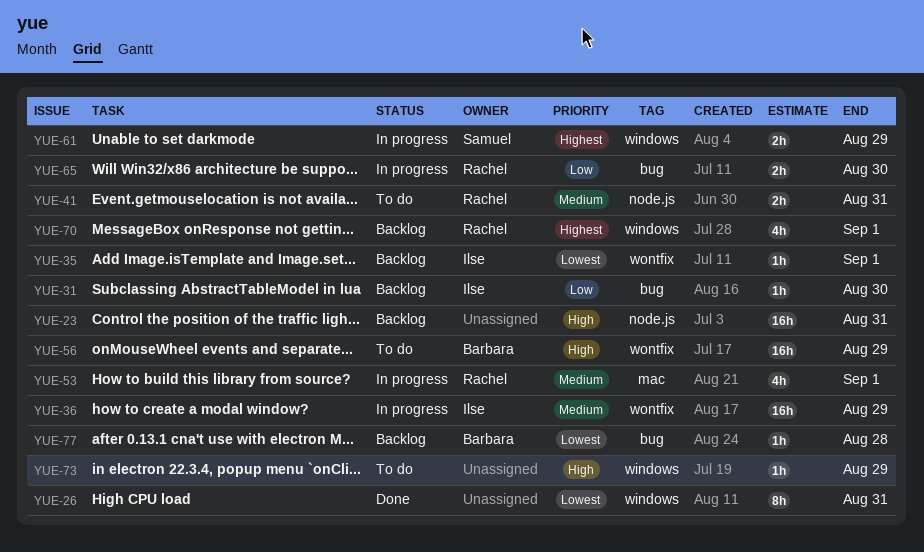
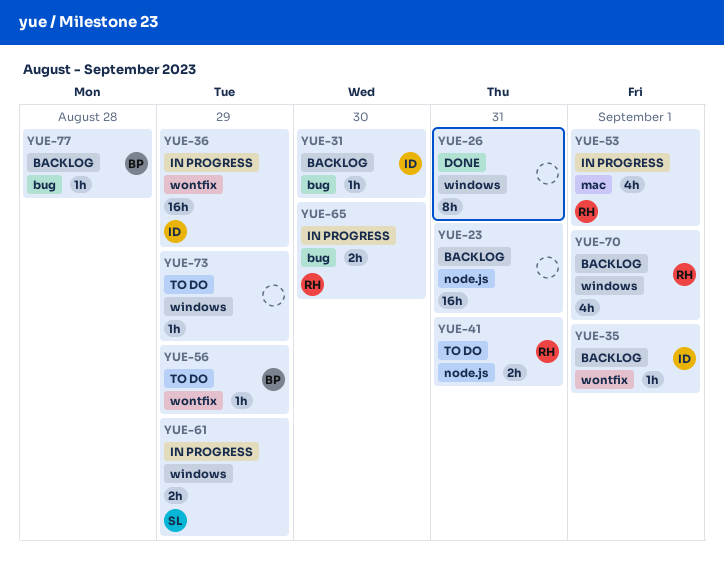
YUE-56, estimate: 16h -> 1h

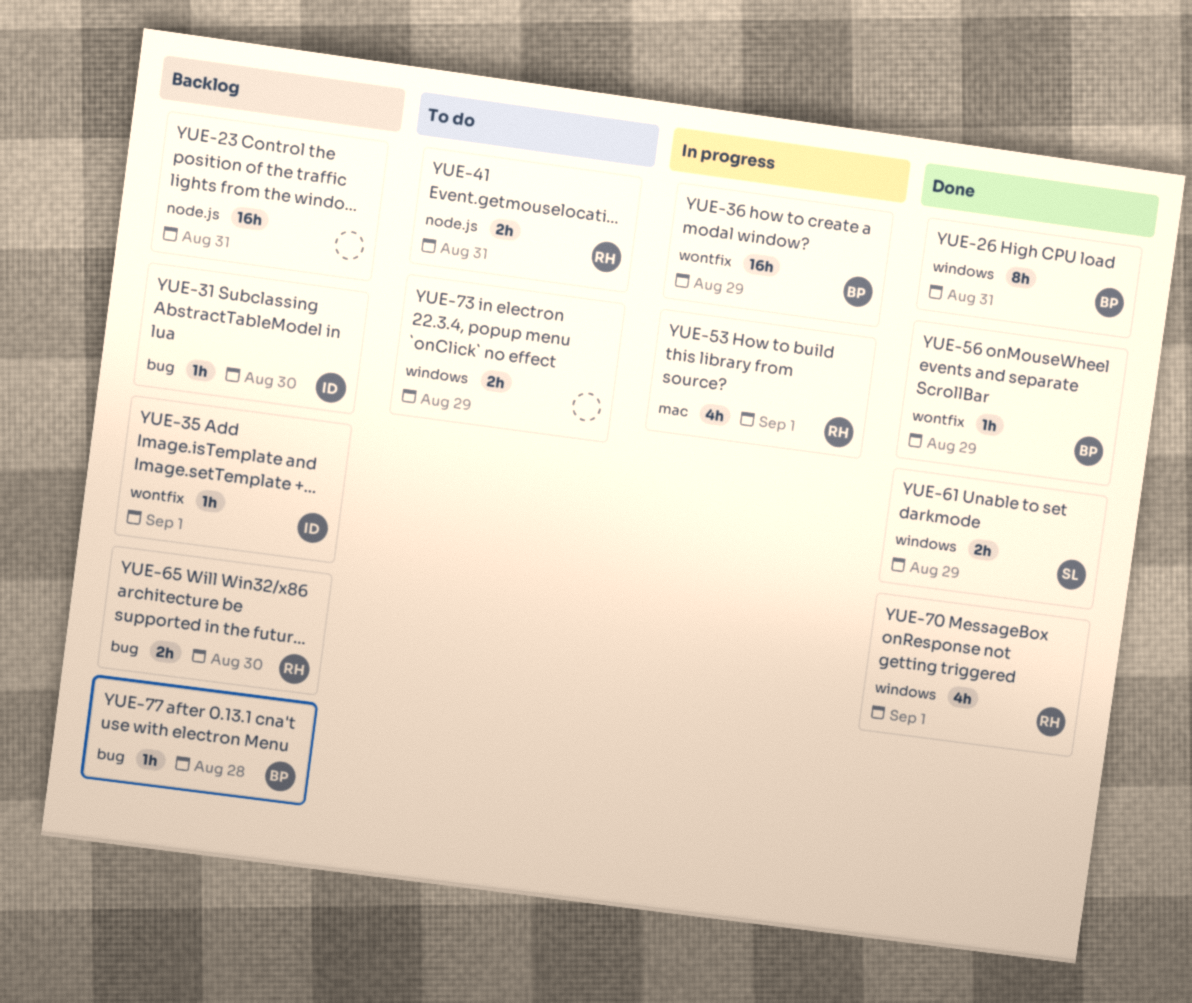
YUE-26, owner: none -> BP
YUE-36, owner: ID -> BP
YUE-56, status: To do -> Done
YUE-61, status: In progress -> Done
YUE-65, status: In progress -> Backlog
YUE-70, status: Backlog -> Done
YUE-73, estimate: 1h -> 2h

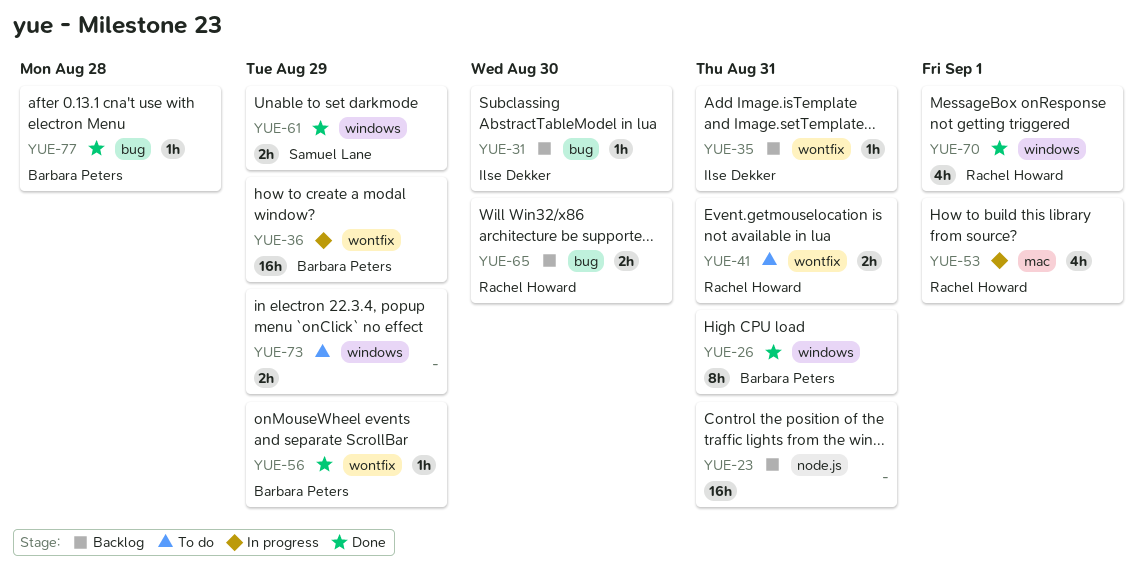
YUE-35, due: Sep 1 -> Aug 31
YUE-41, label: node.js -> wontfix
YUE-77, status: Backlog -> Done

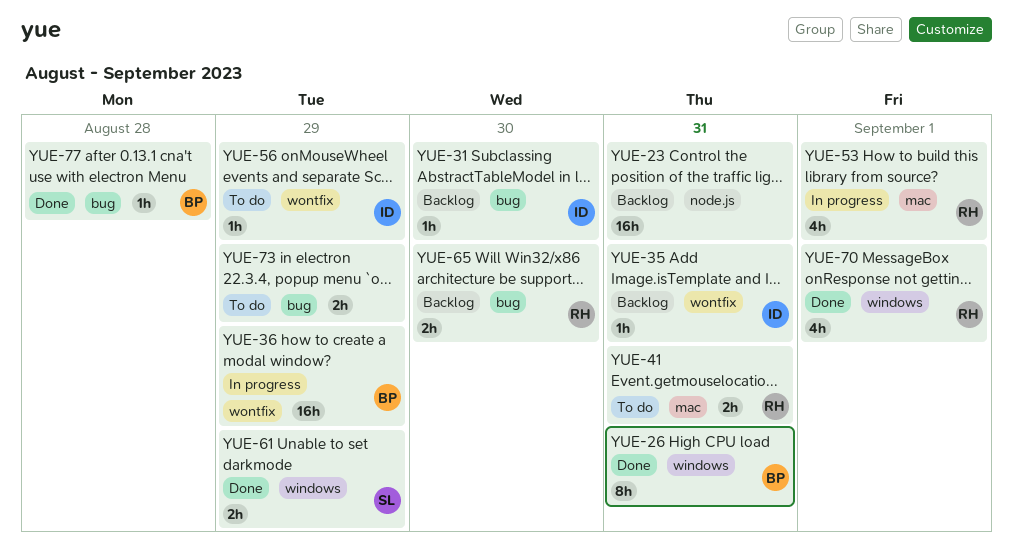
YUE-41, label: wontfix -> mac
YUE-56, status: Done -> To do
YUE-56, owner: Barbara Peters -> Ilse Dekker
YUE-73, label: windows -> bug

